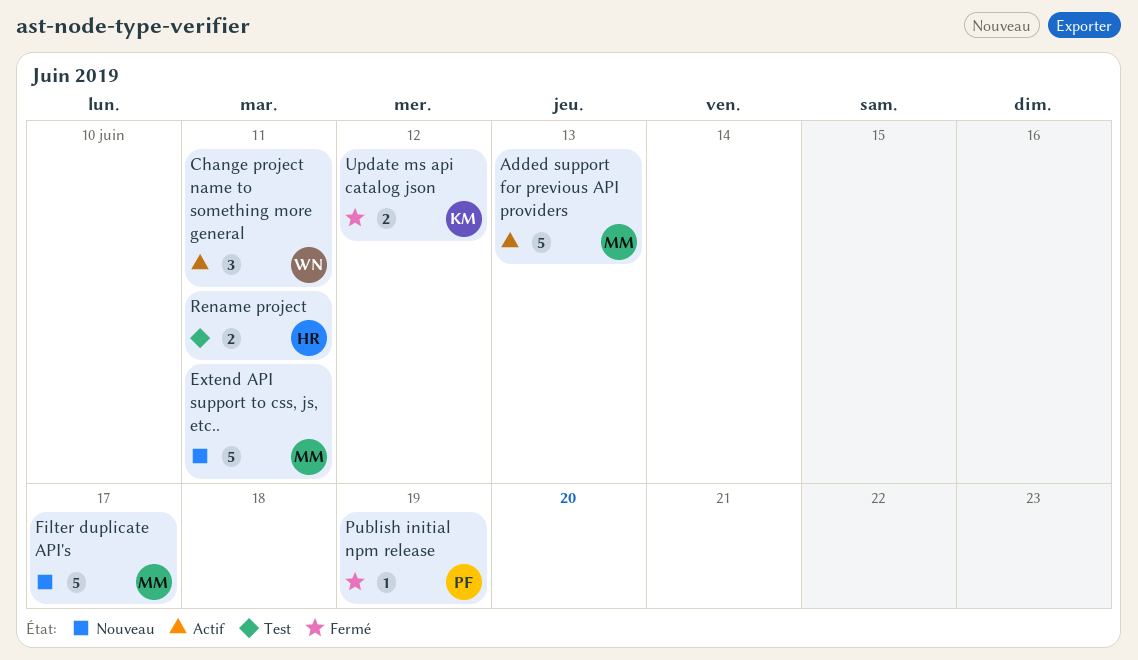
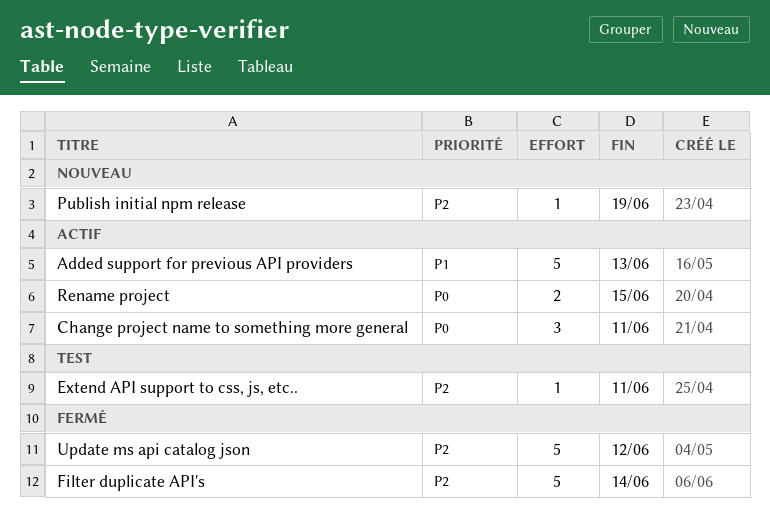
Extend API support to css, js, etc.., status: Nouveau -> Test
Extend API support to css, js, etc.., estimate: 5 -> 1
Filter duplicate API's, status: Nouveau -> Fermé
Filter duplicate API's, due: Jun 17 -> Jun 14
Publish initial npm release, status: Fermé -> Nouveau
Rename project, status: Test -> Actif
Rename project, due: Jun 11 -> Jun 15
Update ms api catalog json, estimate: 2 -> 5

